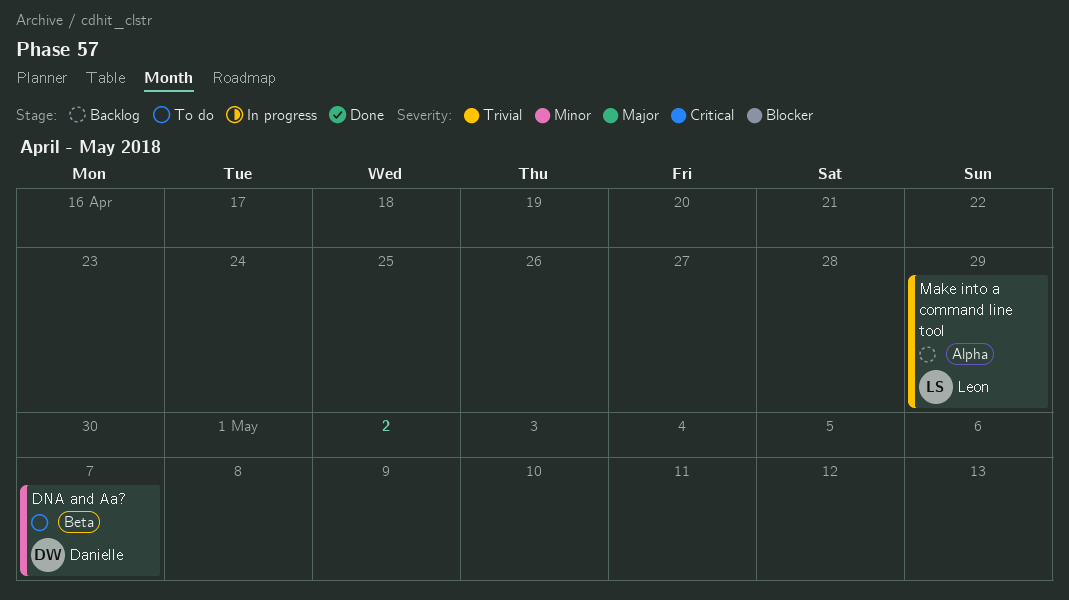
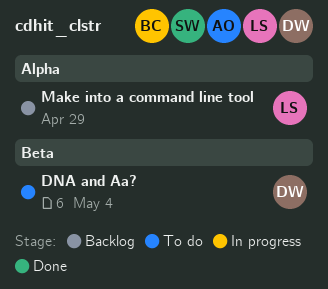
DNA and Aa?, due: May 7 -> May 4

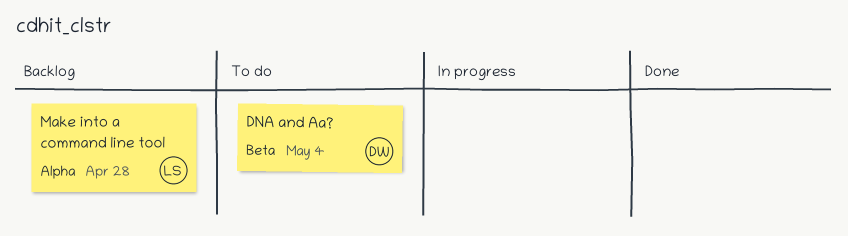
Make into a command line tool, due: Apr 29 -> Apr 28

